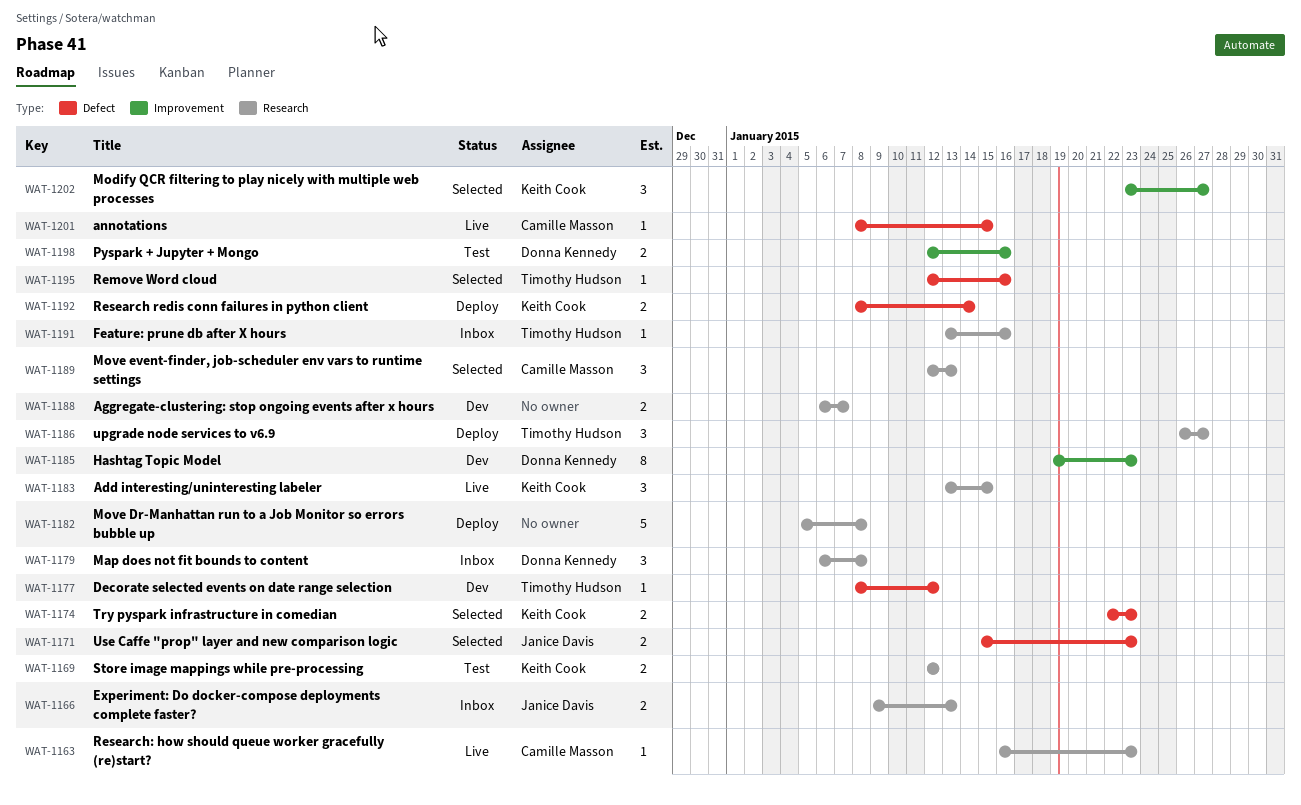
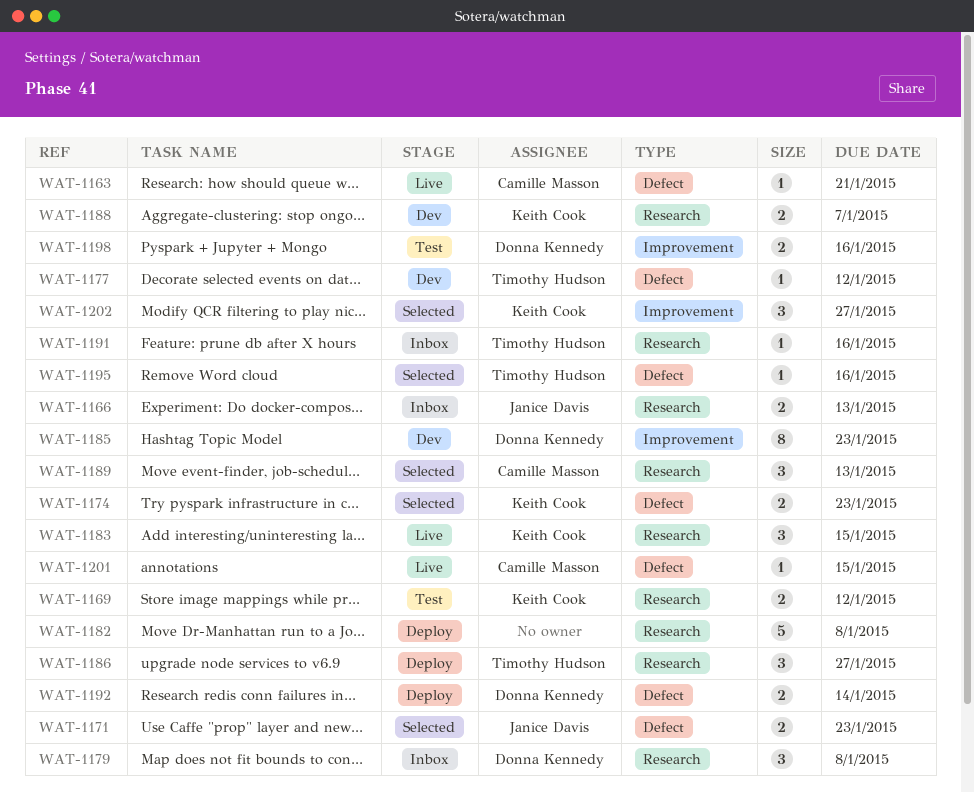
WAT-1163, label: Research -> Defect
WAT-1163, due: Jan 23 -> Jan 21
WAT-1188, owner: none -> Keith Cook
WAT-1192, owner: Keith Cook -> Donna Kennedy

